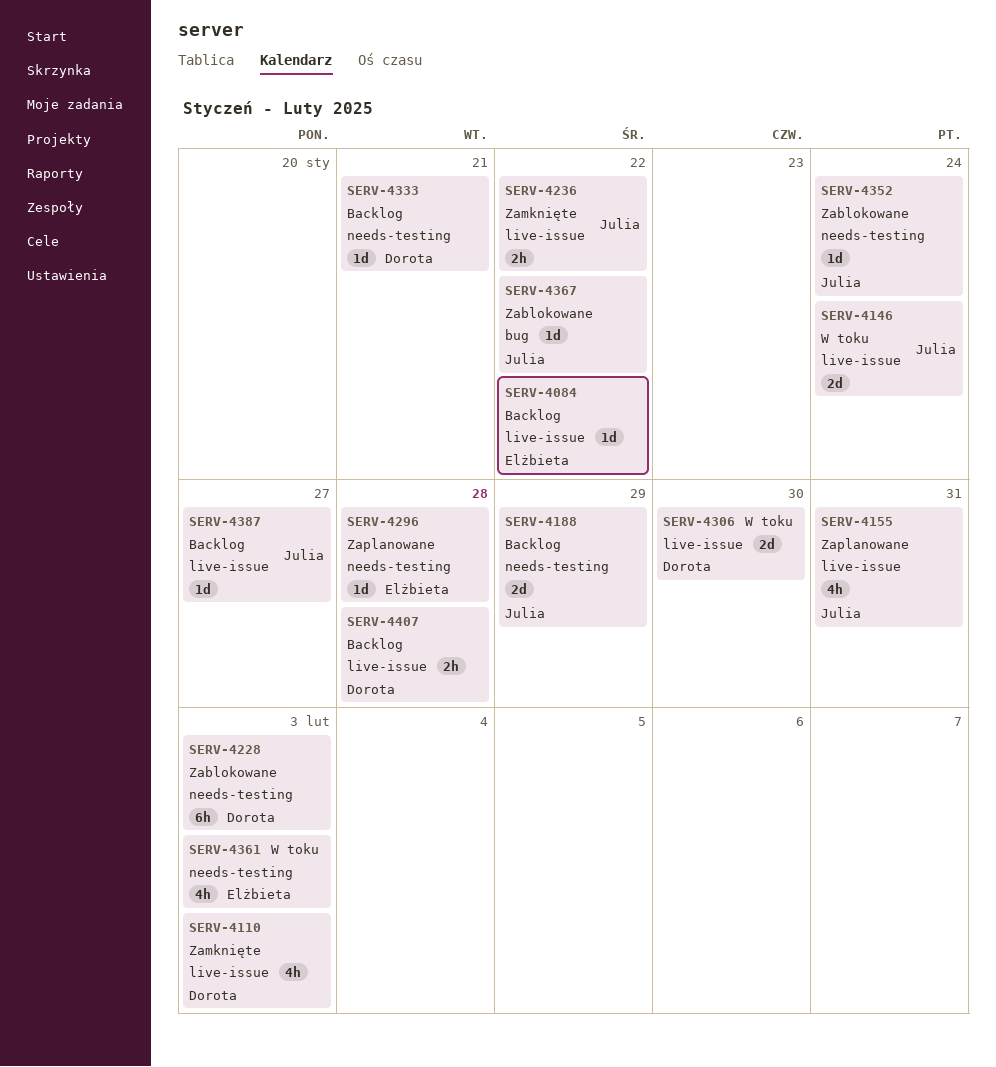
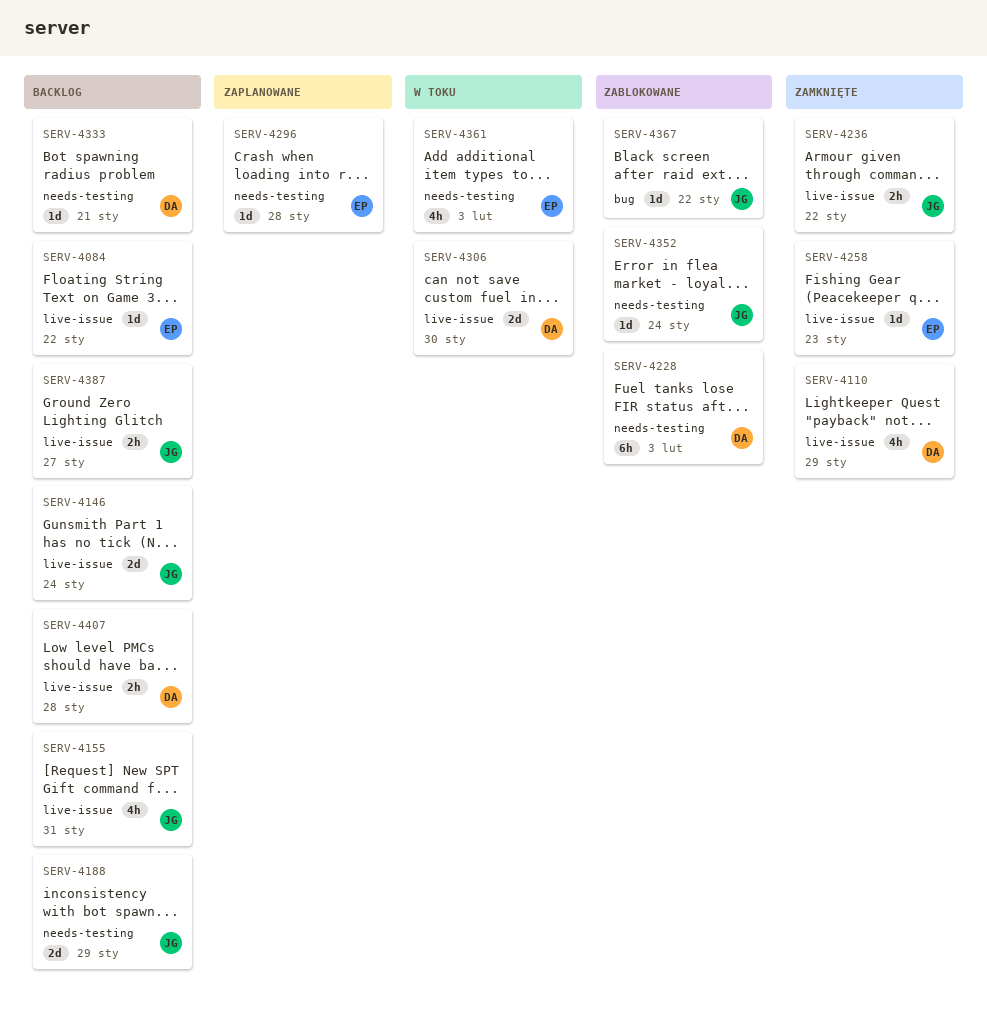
SERV-4110, due: Feb 3 -> Jan 29
SERV-4146, status: W toku -> Backlog
SERV-4155, status: Zaplanowane -> Backlog
SERV-4258: none -> present
SERV-4387, estimate: 1d -> 2h

